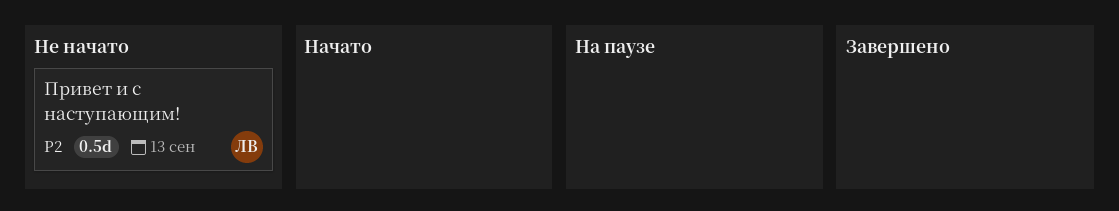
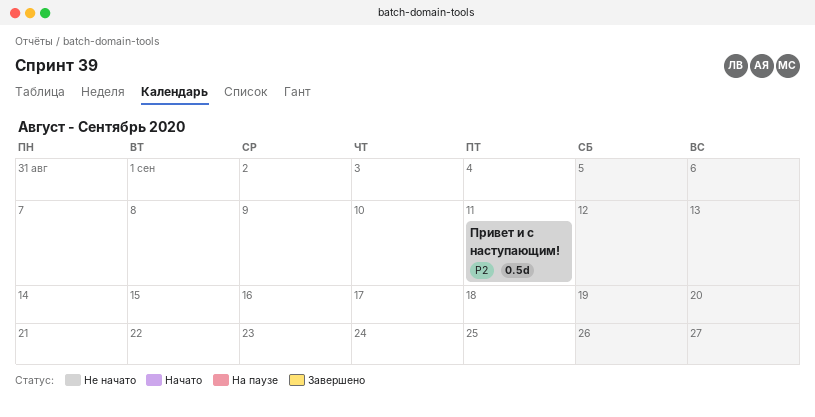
Привет и с наступающим!, due: Sep 13 -> Sep 11

